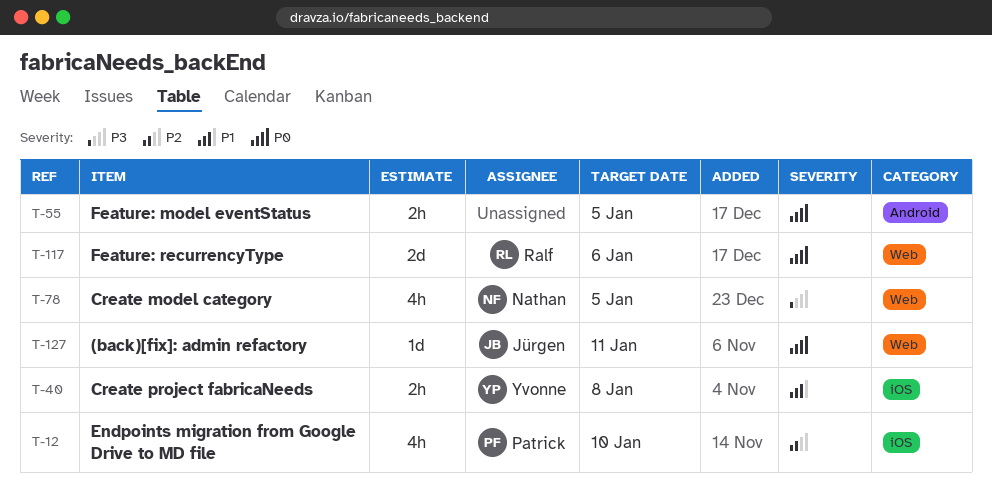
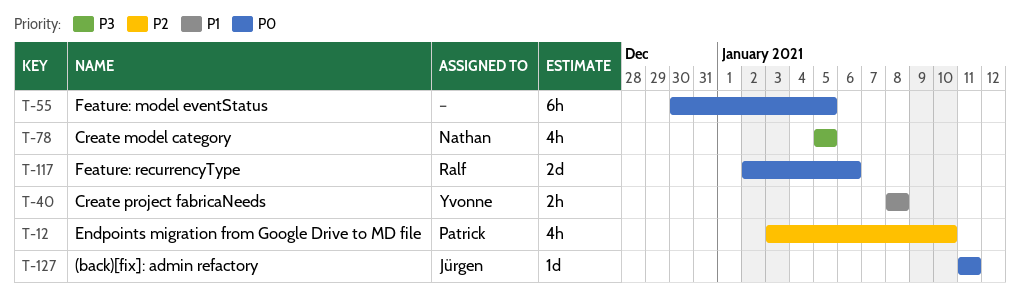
T-55, estimate: 2h -> 6h

